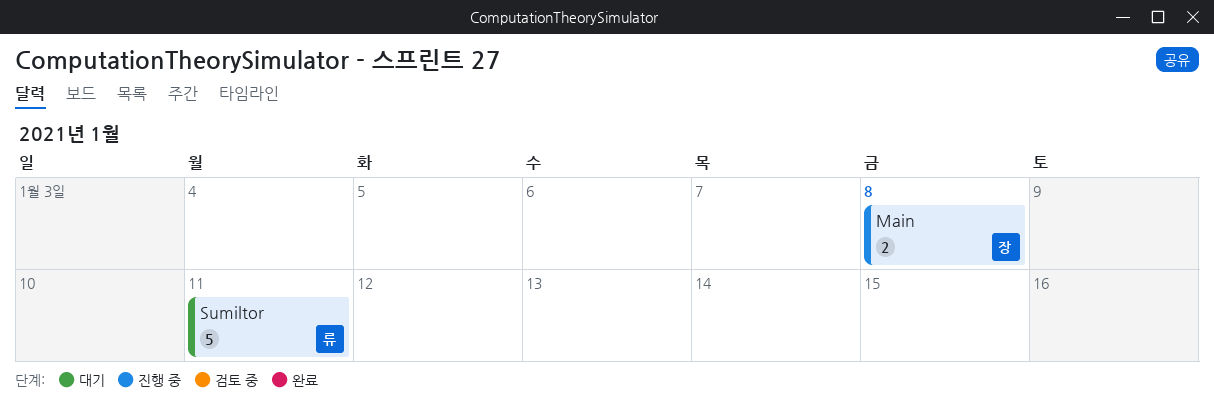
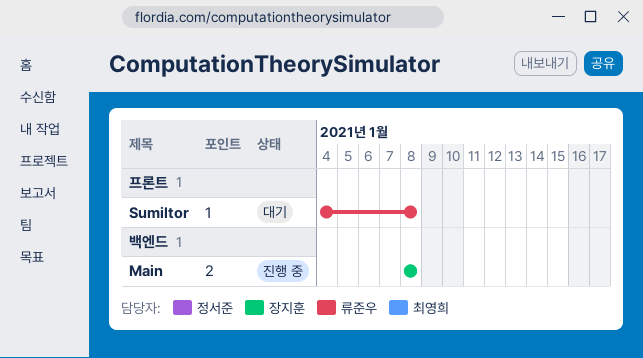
Sumiltor, estimate: 5 -> 1
Sumiltor, due: Jan 11 -> Jan 8

